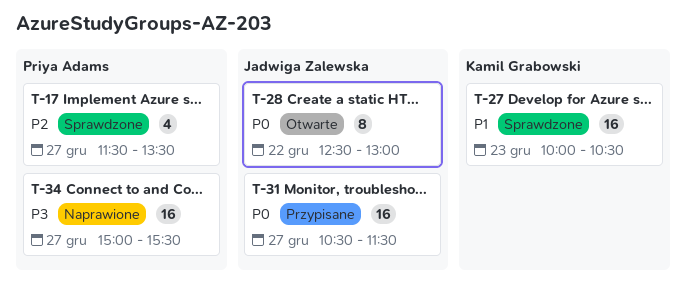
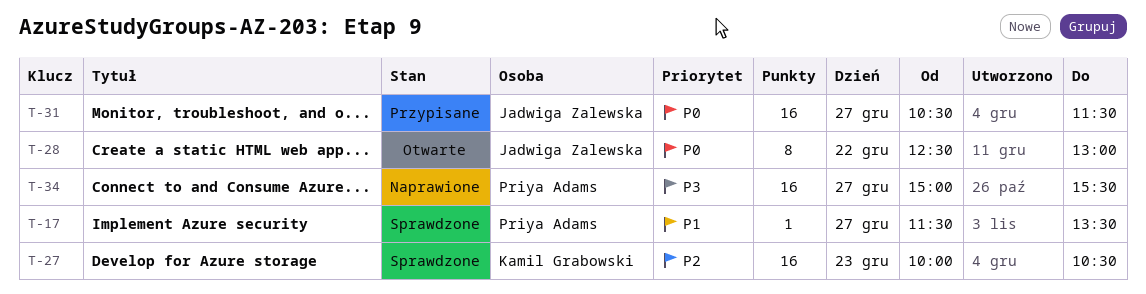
T-17, priority: P2 -> P1
T-17, estimate: 4 -> 1
T-27, priority: P1 -> P2

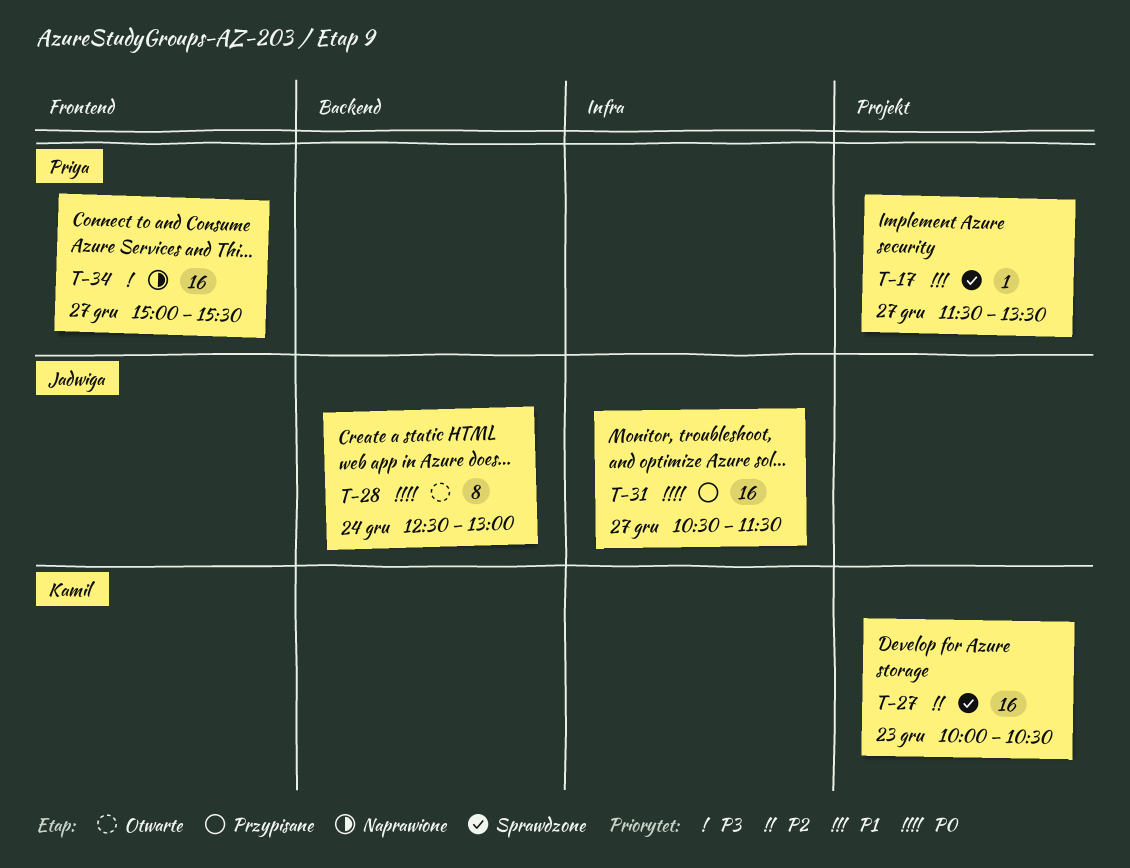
T-28, day: Dec 22 -> Dec 24

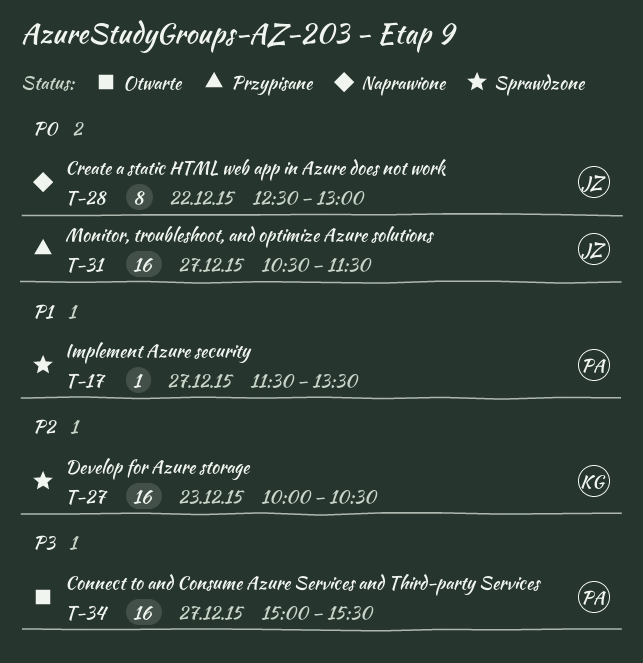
T-28, status: Otwarte -> Naprawione
T-28, day: Dec 24 -> Dec 22
T-34, status: Naprawione -> Otwarte

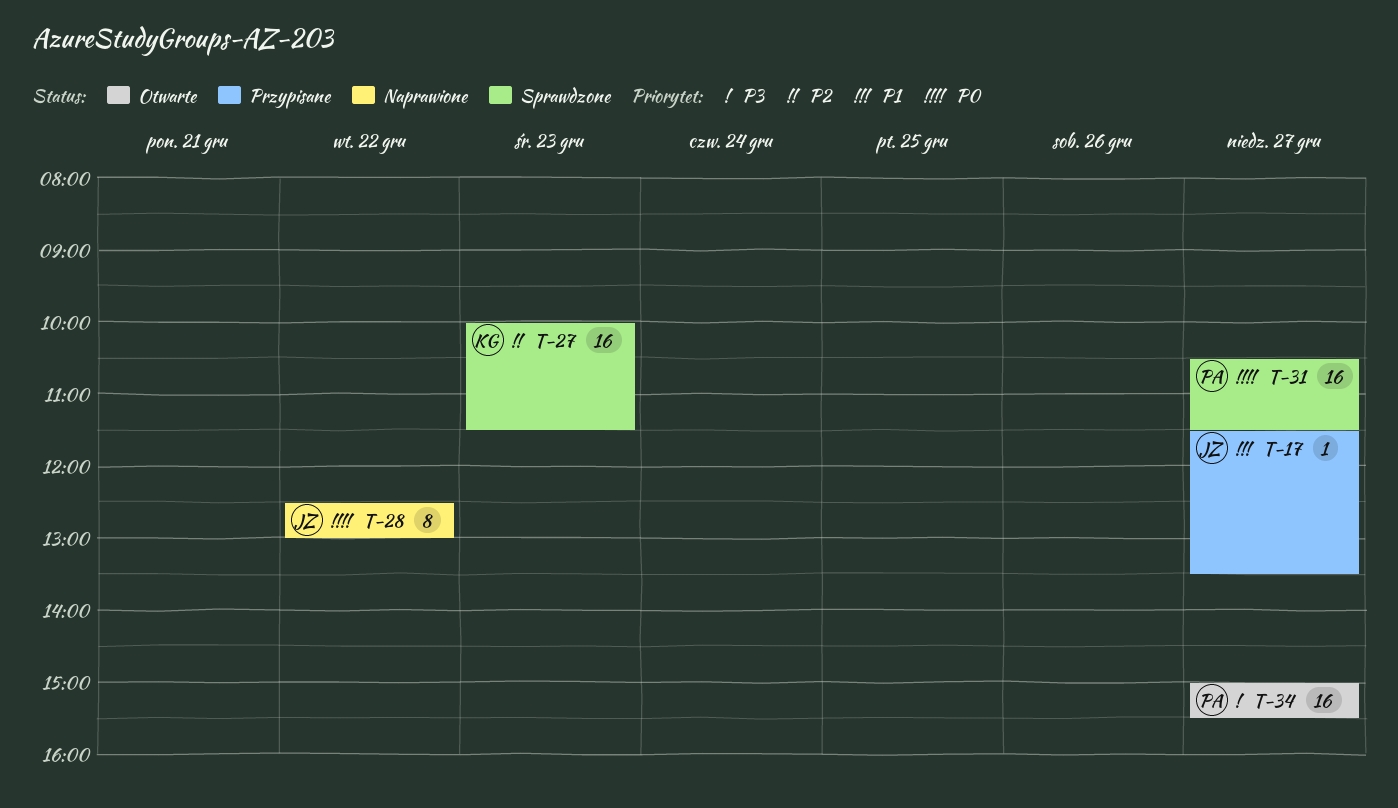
T-17, status: Sprawdzone -> Przypisane
T-17, owner: PA -> JZ
T-27, ends: 10:30 -> 11:30
T-31, status: Przypisane -> Sprawdzone
T-31, owner: JZ -> PA

